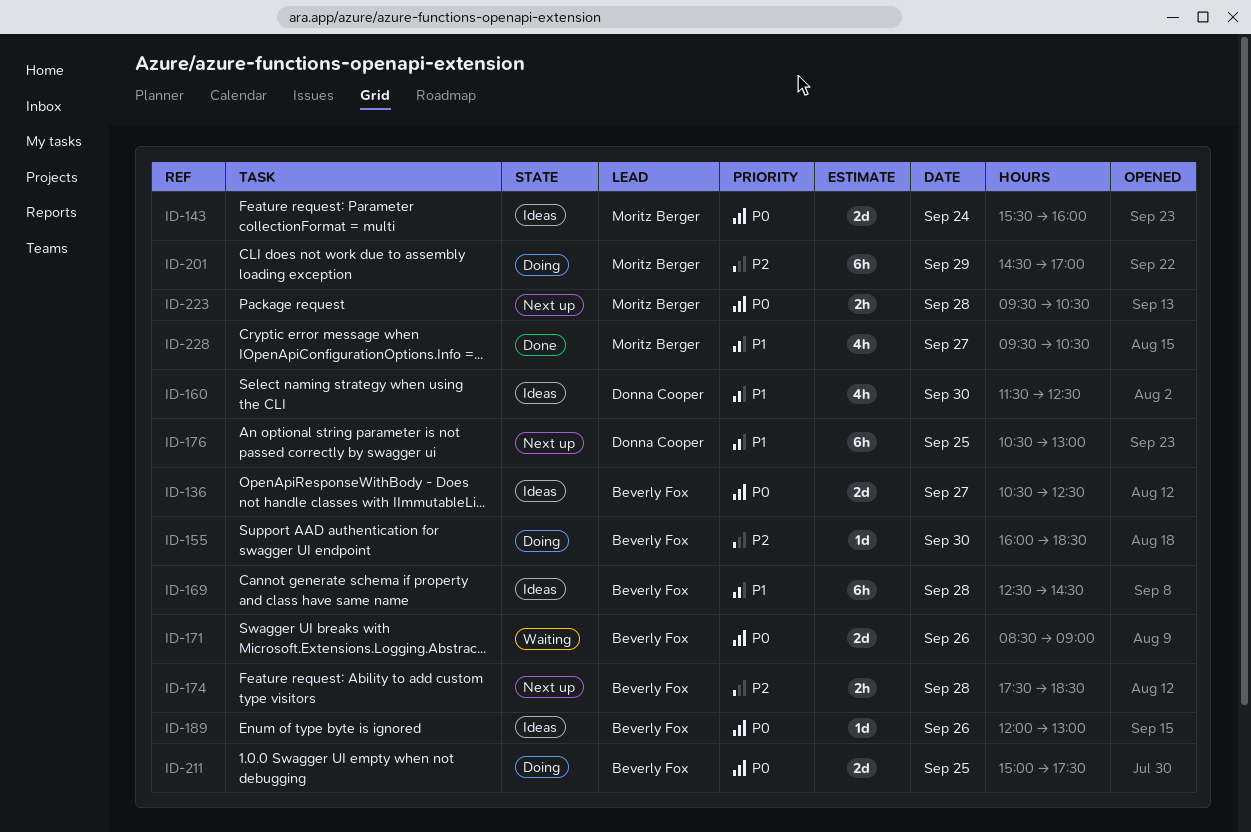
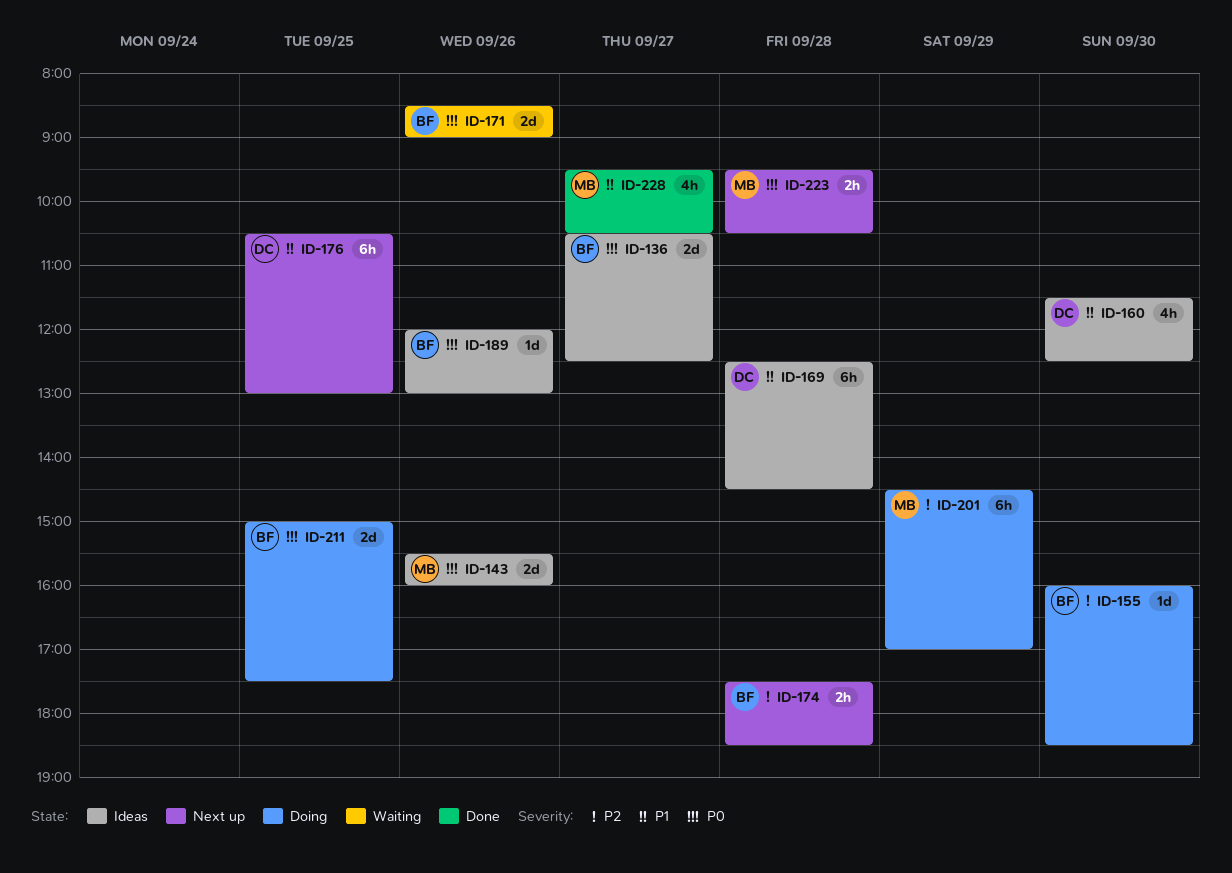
ID-143, day: Sep 24 -> Sep 26
ID-169, owner: Beverly Fox -> Donna Cooper

